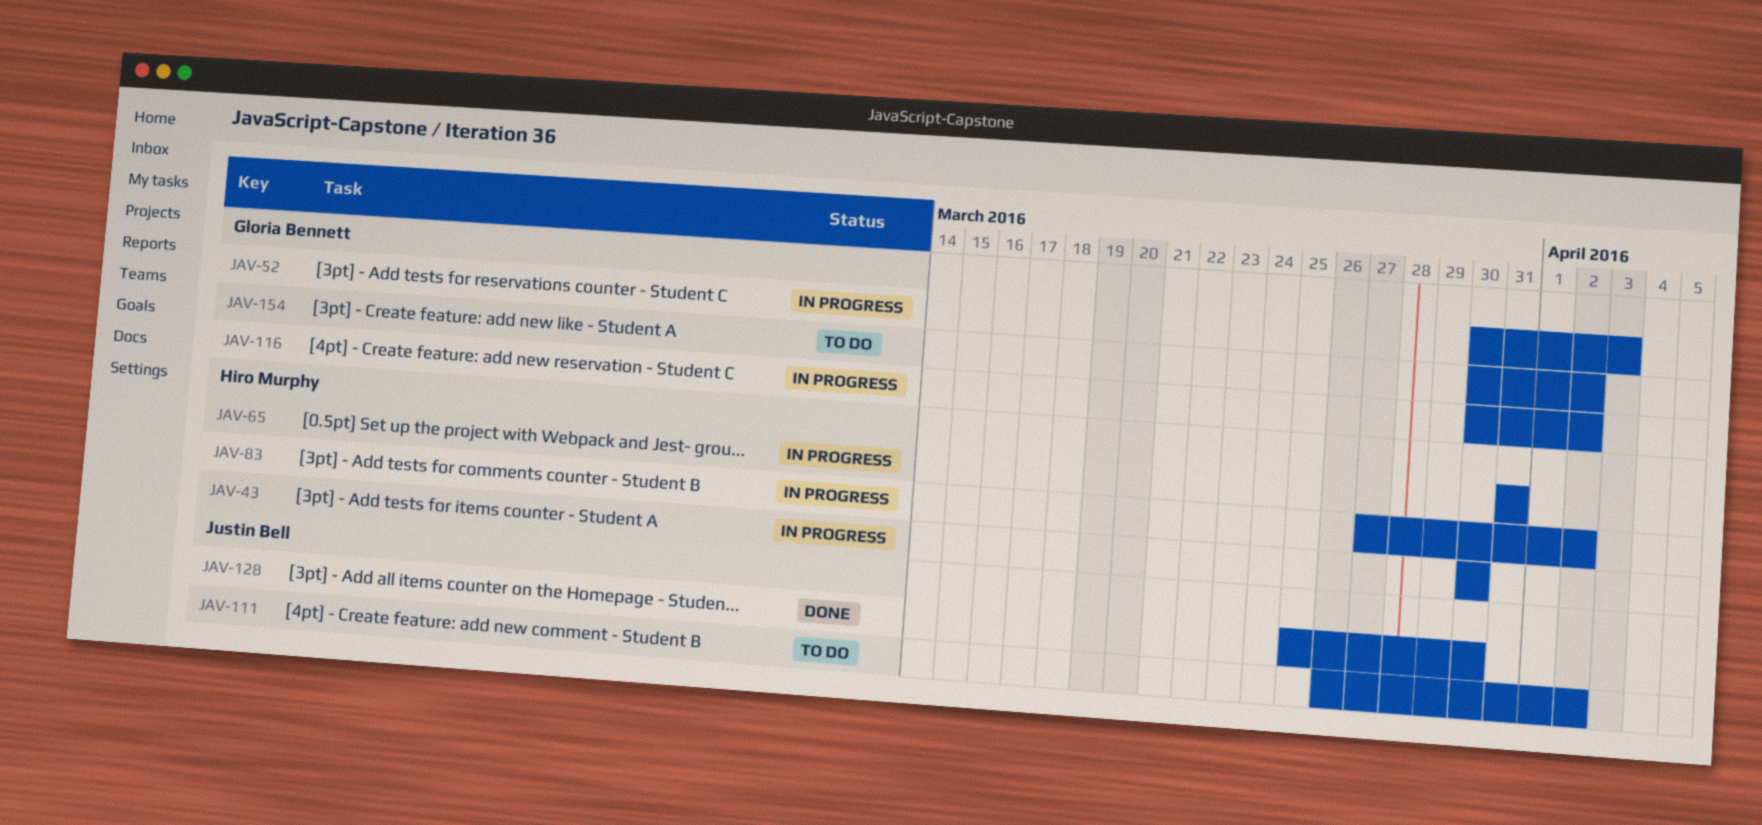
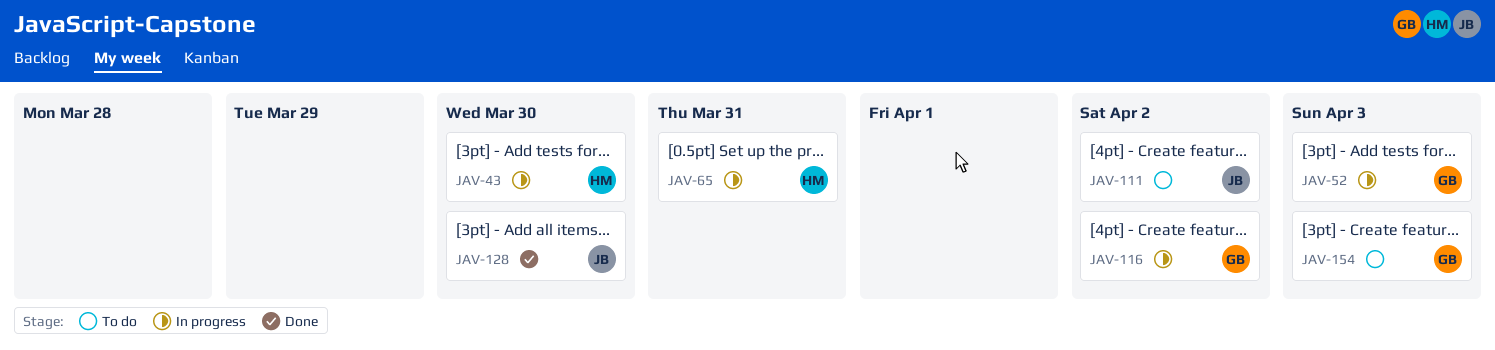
JAV-83: present -> none
JAV-154, due: Apr 2 -> Apr 3

